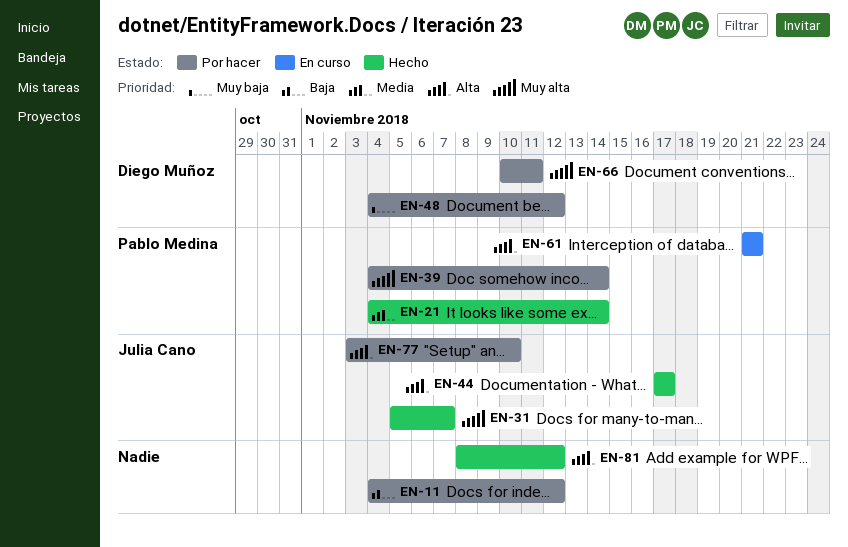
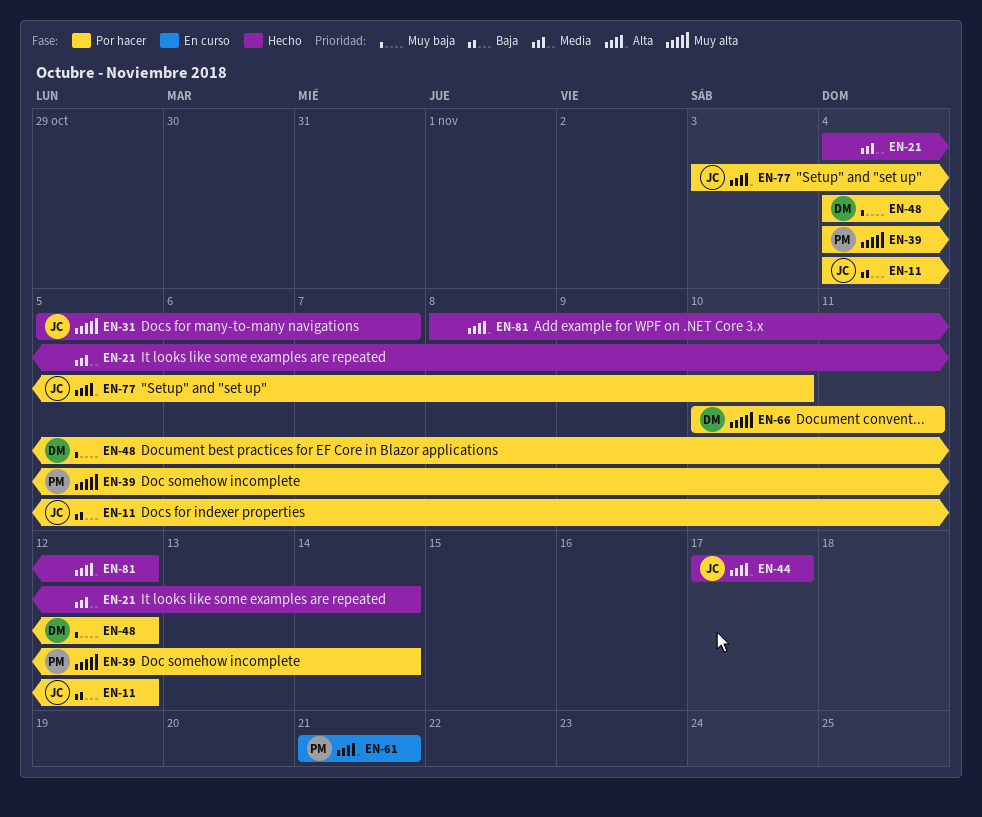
EN-11, owner: none -> Julia Cano
EN-21, owner: Pablo Medina -> none

